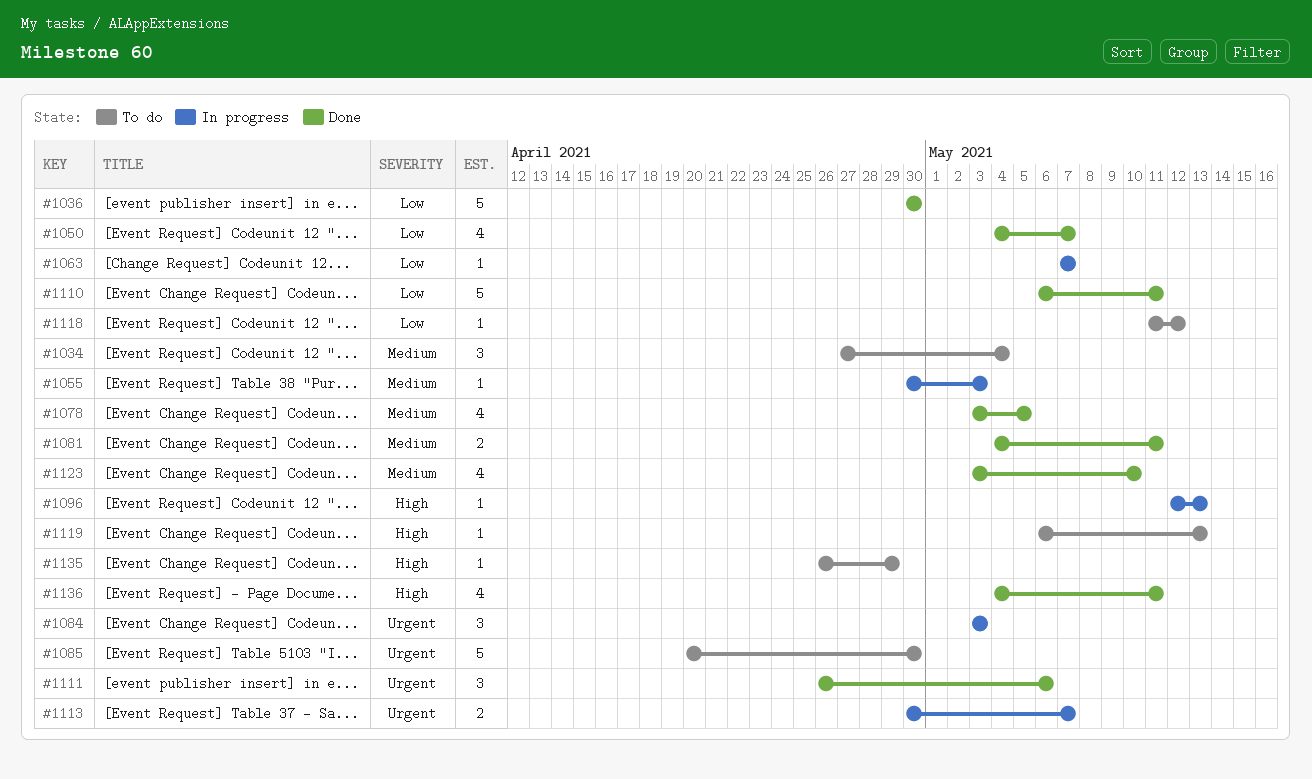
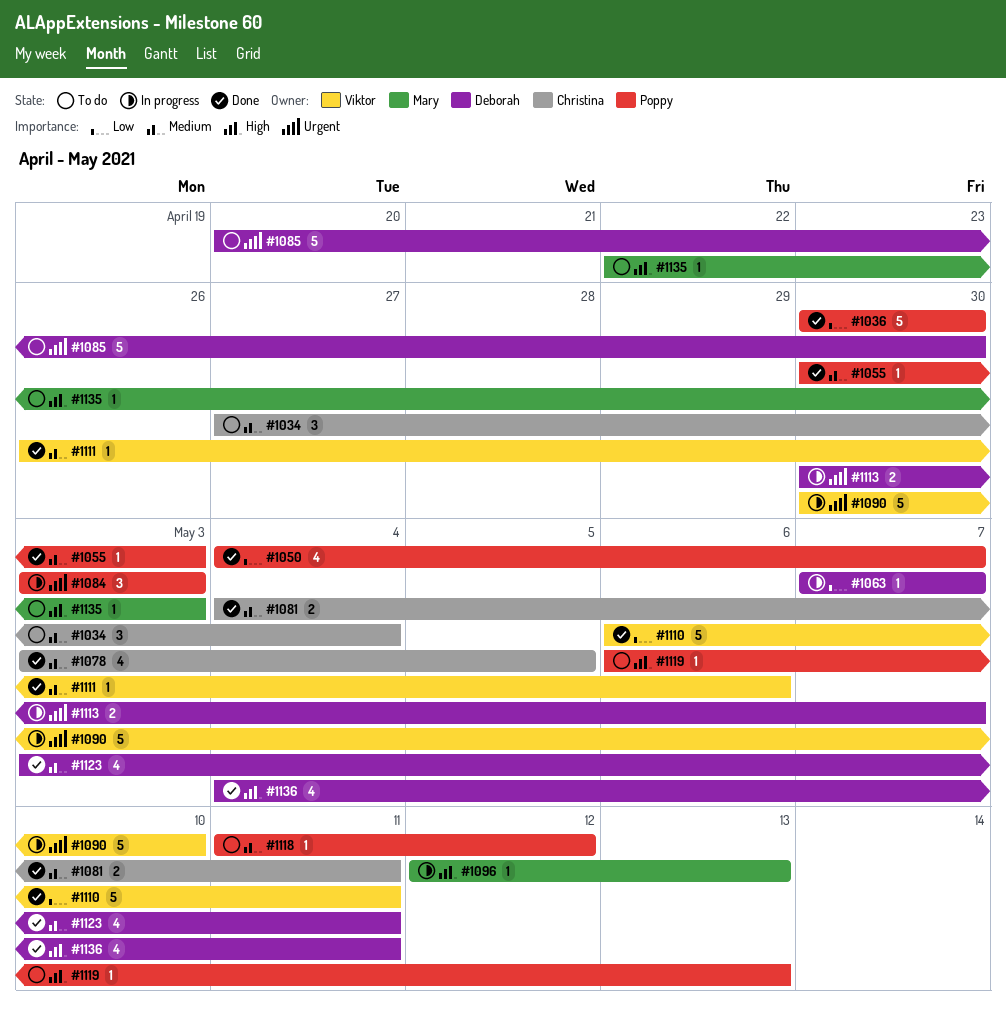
#1055, status: In progress -> Done
#1090: none -> present
#1111, priority: Urgent -> Medium
#1111, estimate: 3 -> 1
#1118, priority: Low -> Medium
#1123, due: May 10 -> May 11
#1135, start: Apr 26 -> Apr 22
#1135, due: Apr 29 -> May 3

